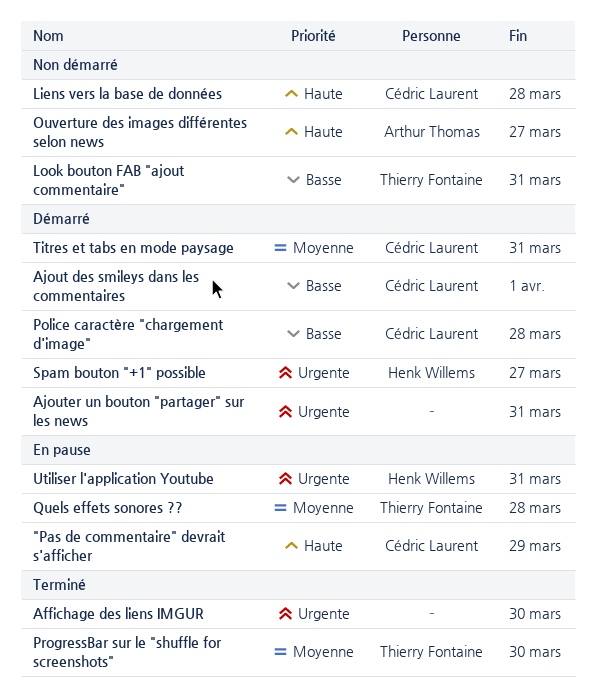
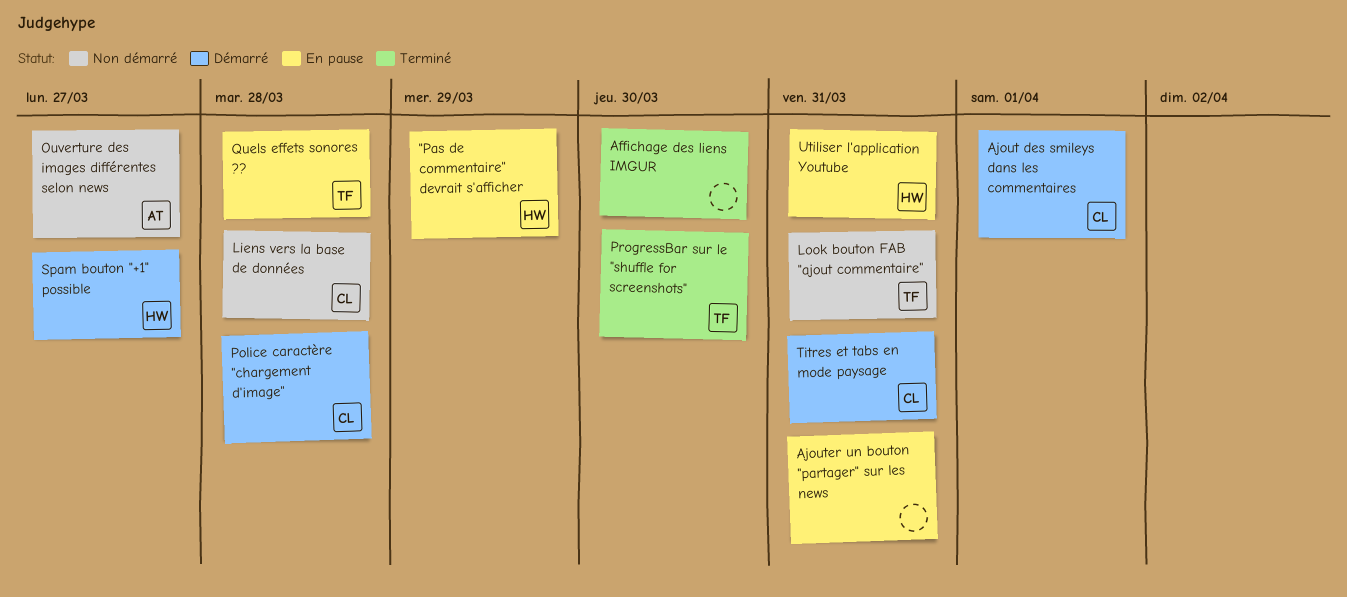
"Pas de commentaire" devrait s'afficher, owner: Cédric Laurent -> Henk Willems
Ajouter un bouton "partager" sur les news, status: Démarré -> En pause

